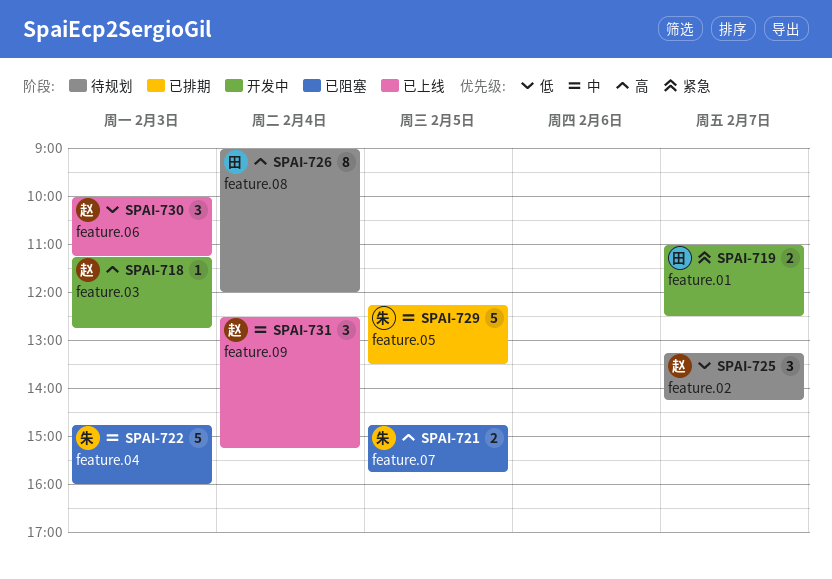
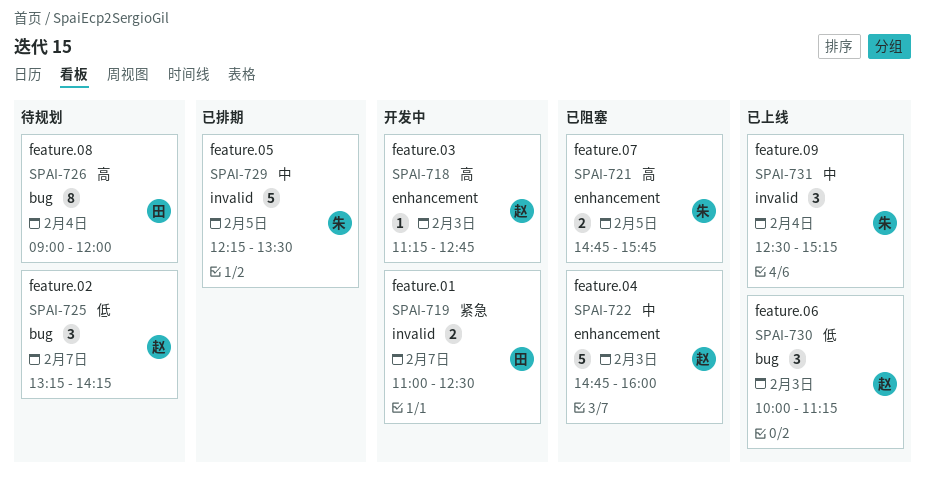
SPAI-722, owner: 朱 -> 赵
SPAI-731, owner: 赵 -> 朱

